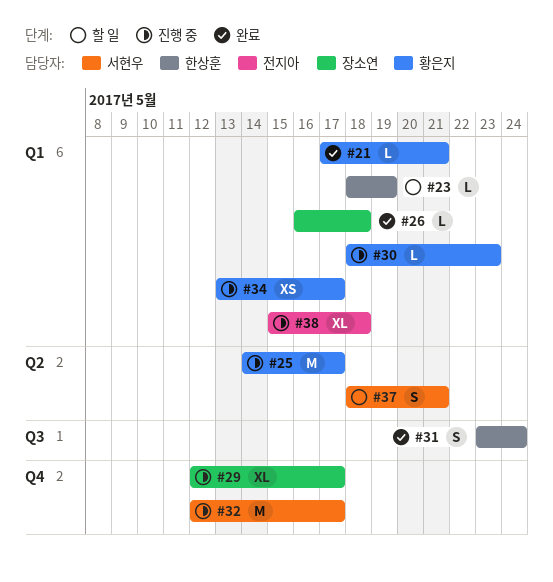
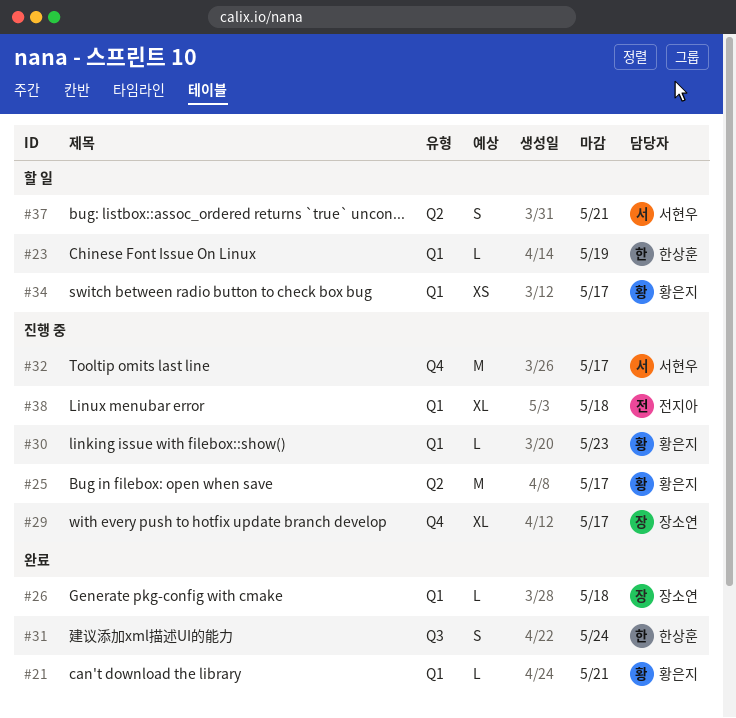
#34, status: 진행 중 -> 할 일

